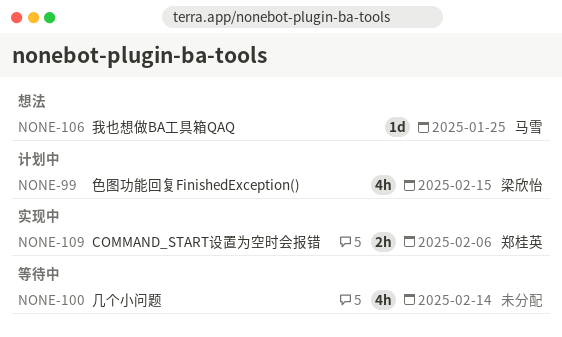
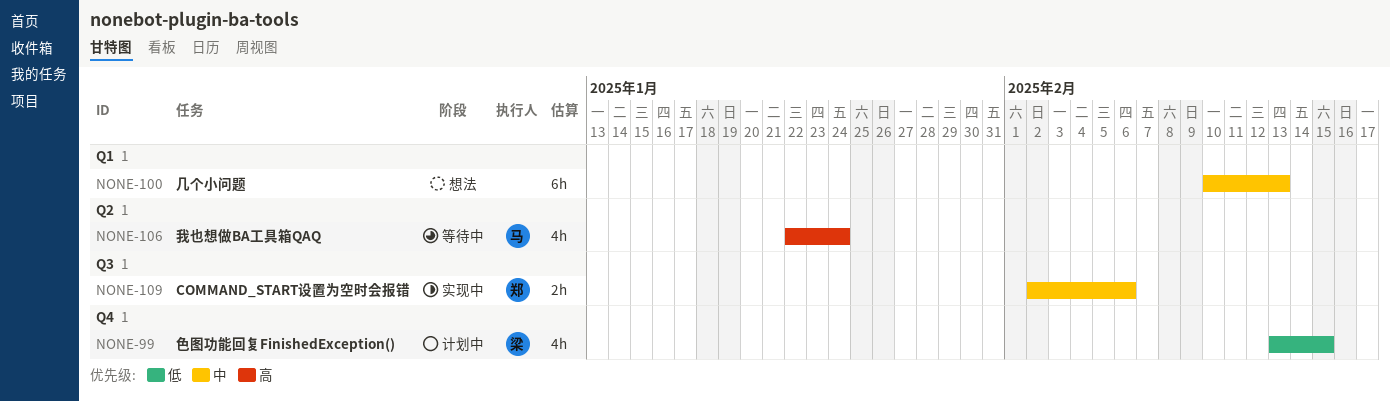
NONE-100, status: 等待中 -> 想法
NONE-100, estimate: 4h -> 6h
NONE-100, due: Feb 14 -> Feb 13
NONE-106, status: 想法 -> 等待中
NONE-106, estimate: 1d -> 4h
NONE-106, due: Jan 25 -> Jan 24

